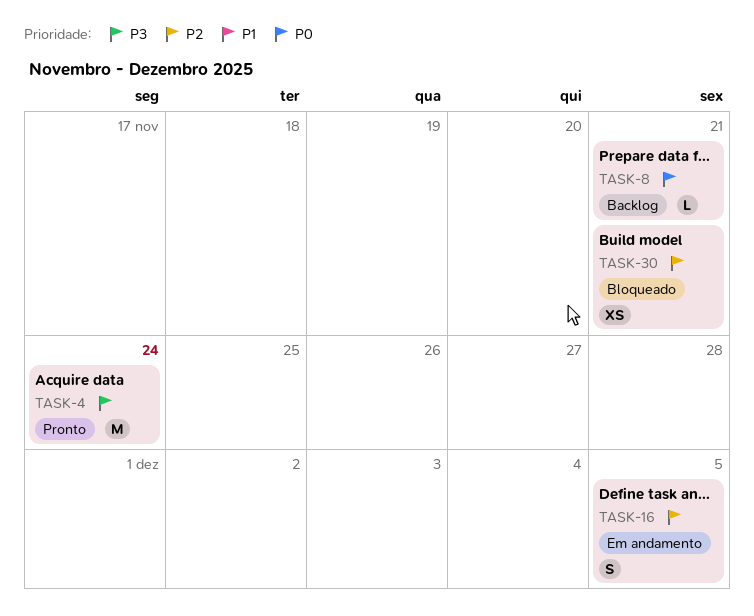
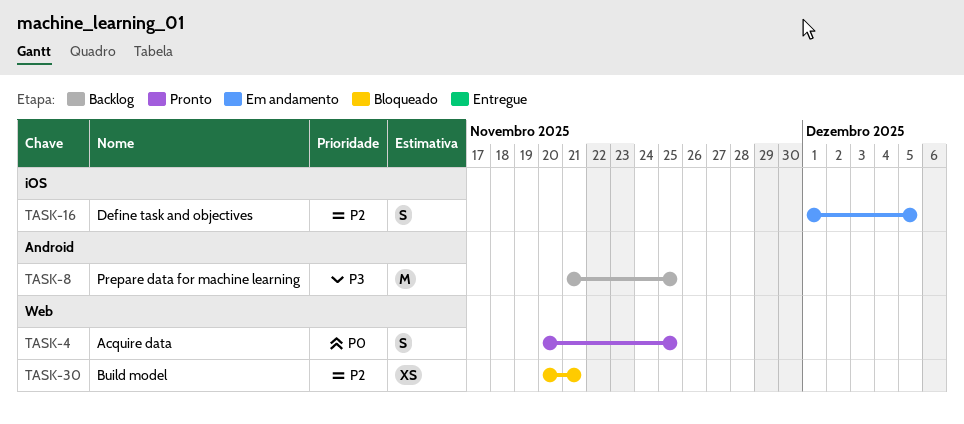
TASK-4, priority: P3 -> P0
TASK-4, estimate: M -> S
TASK-4, due: Nov 24 -> Nov 25
TASK-8, priority: P0 -> P3
TASK-8, estimate: L -> M
TASK-8, due: Nov 21 -> Nov 25

